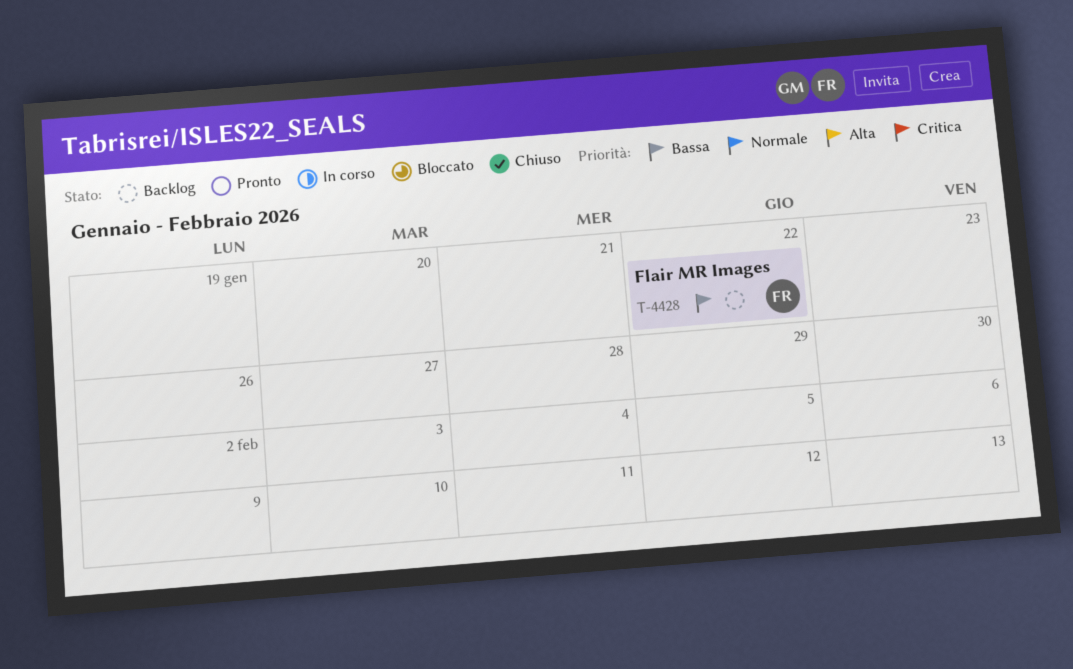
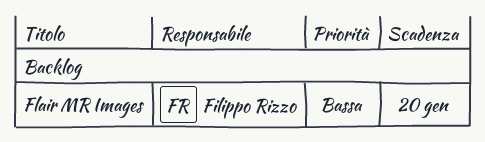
Flair MR Images, due: Jan 22 -> Jan 20

